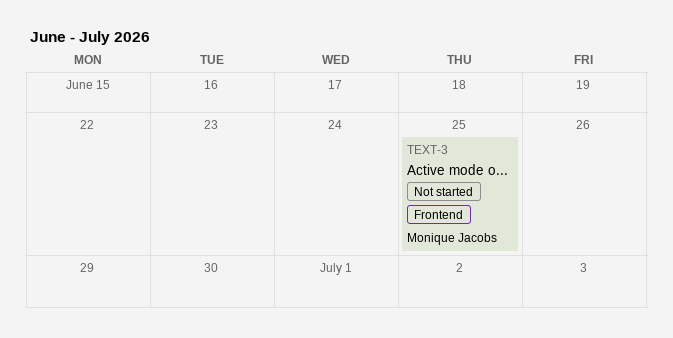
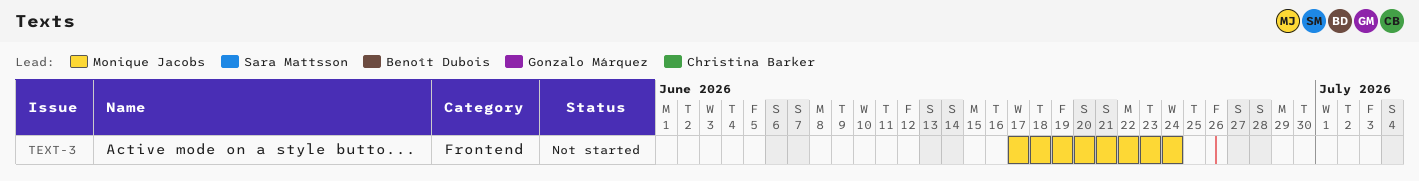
TEXT-3, due: Jun 25 -> Jun 24

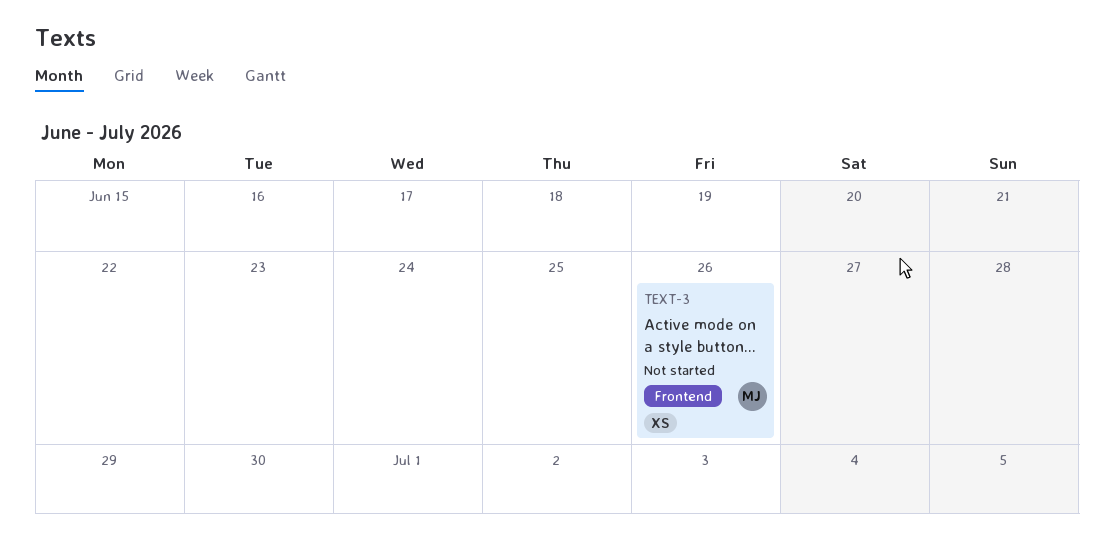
TEXT-3, due: Jun 24 -> Jun 26

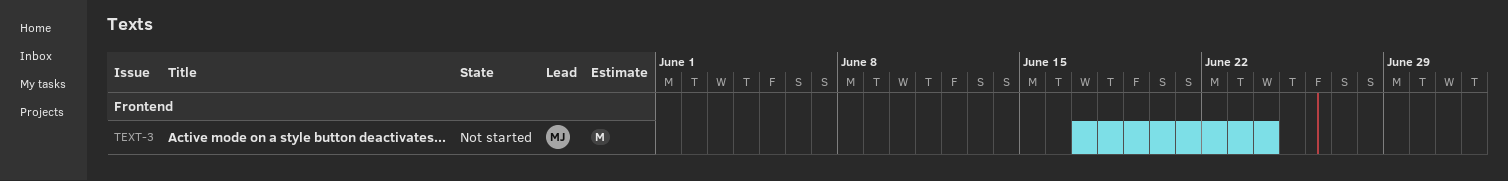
TEXT-3, estimate: XS -> M
TEXT-3, due: Jun 26 -> Jun 24

